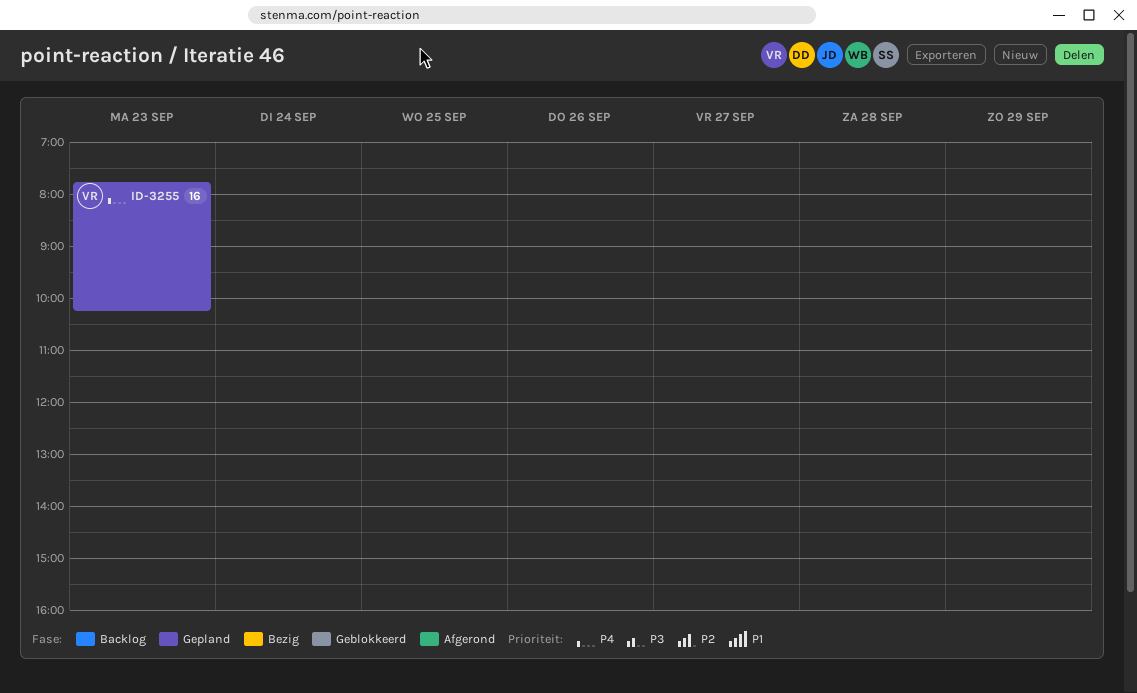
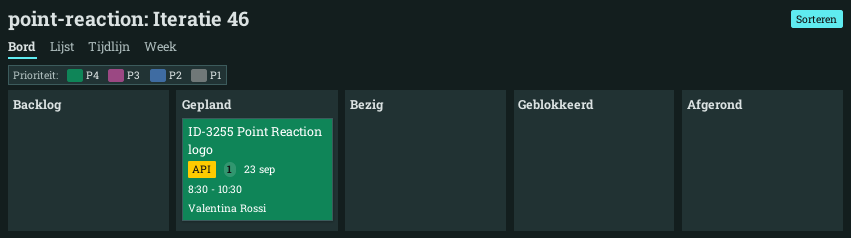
ID-3255, estimate: 16 -> 1
ID-3255, begins: 07:45 -> 08:30
ID-3255, ends: 10:15 -> 10:30

